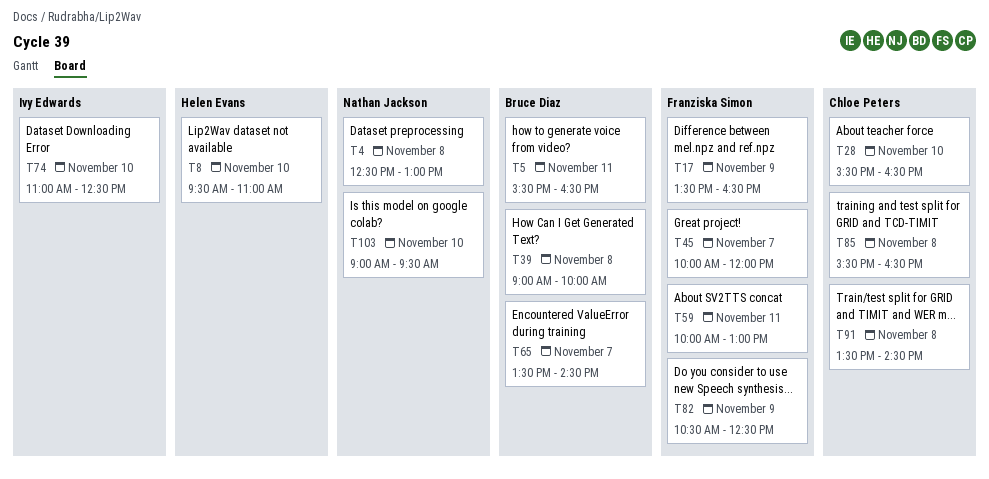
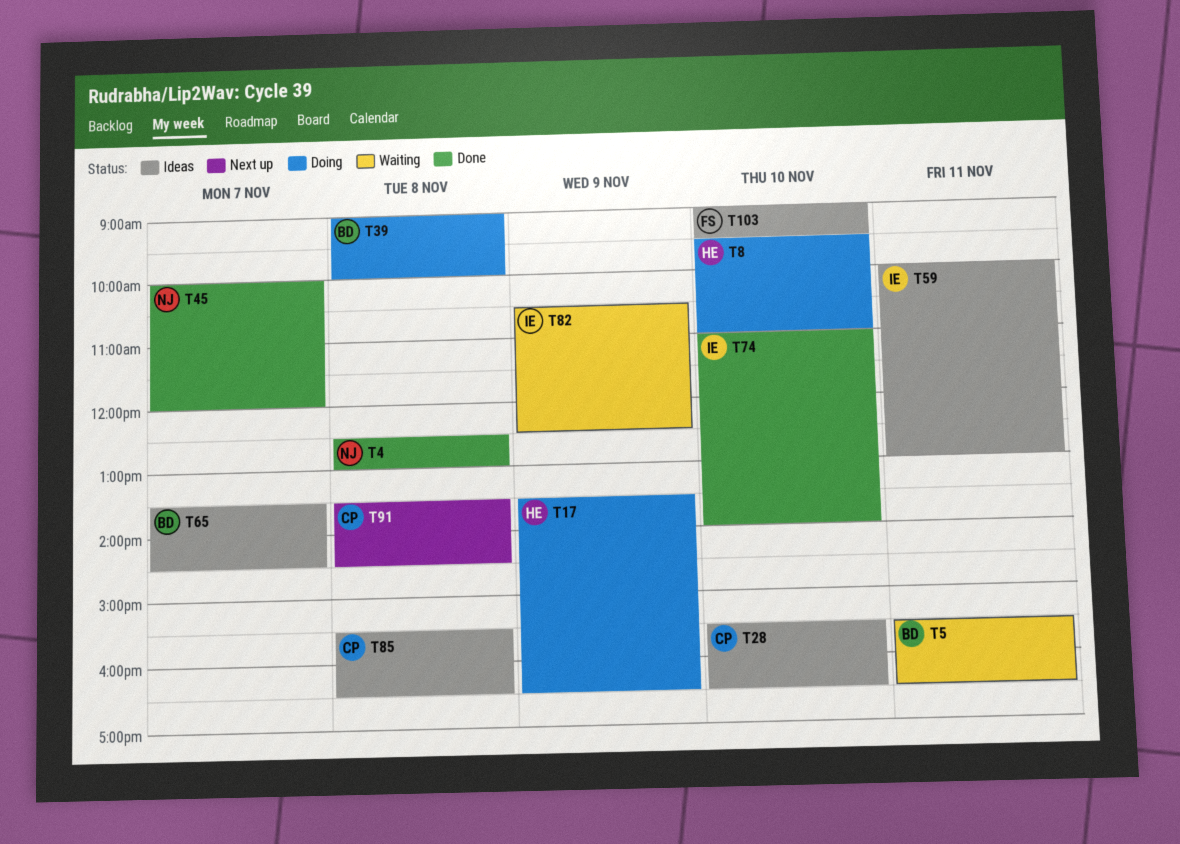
T17, owner: Franziska Simon -> Helen Evans
T45, owner: Franziska Simon -> Nathan Jackson
T59, owner: Franziska Simon -> Ivy Edwards
T74, ends: 12:30 -> 14:00
T82, owner: Franziska Simon -> Ivy Edwards
T103, owner: Nathan Jackson -> Franziska Simon

